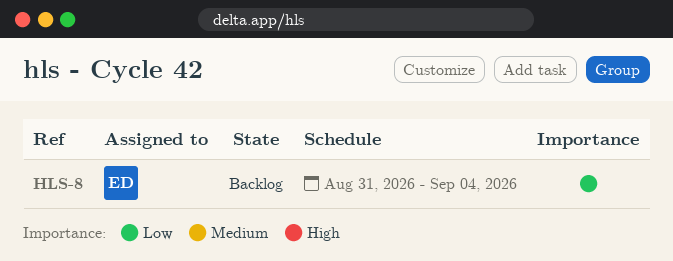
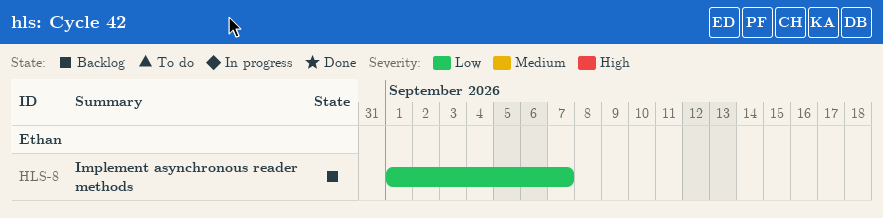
HLS-8, start: Aug 31 -> Sep 1
HLS-8, due: Sep 4 -> Sep 7

